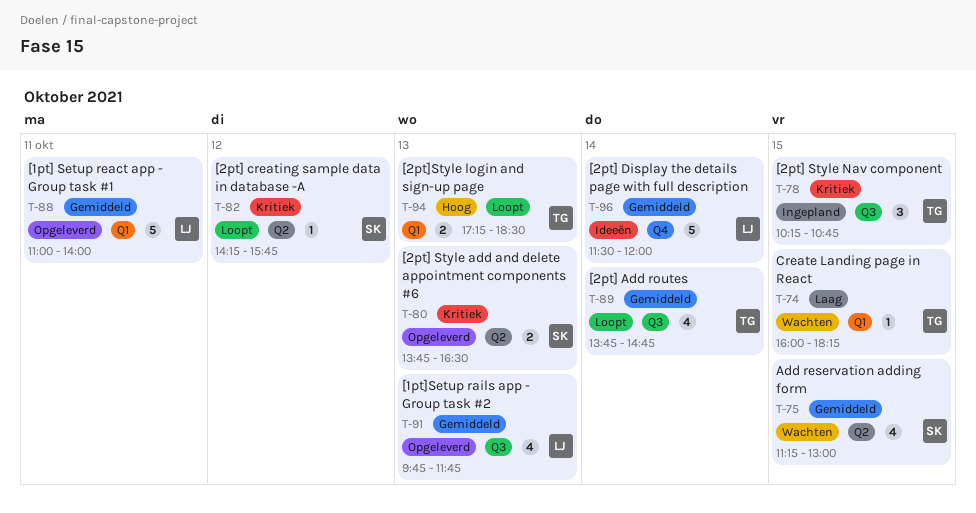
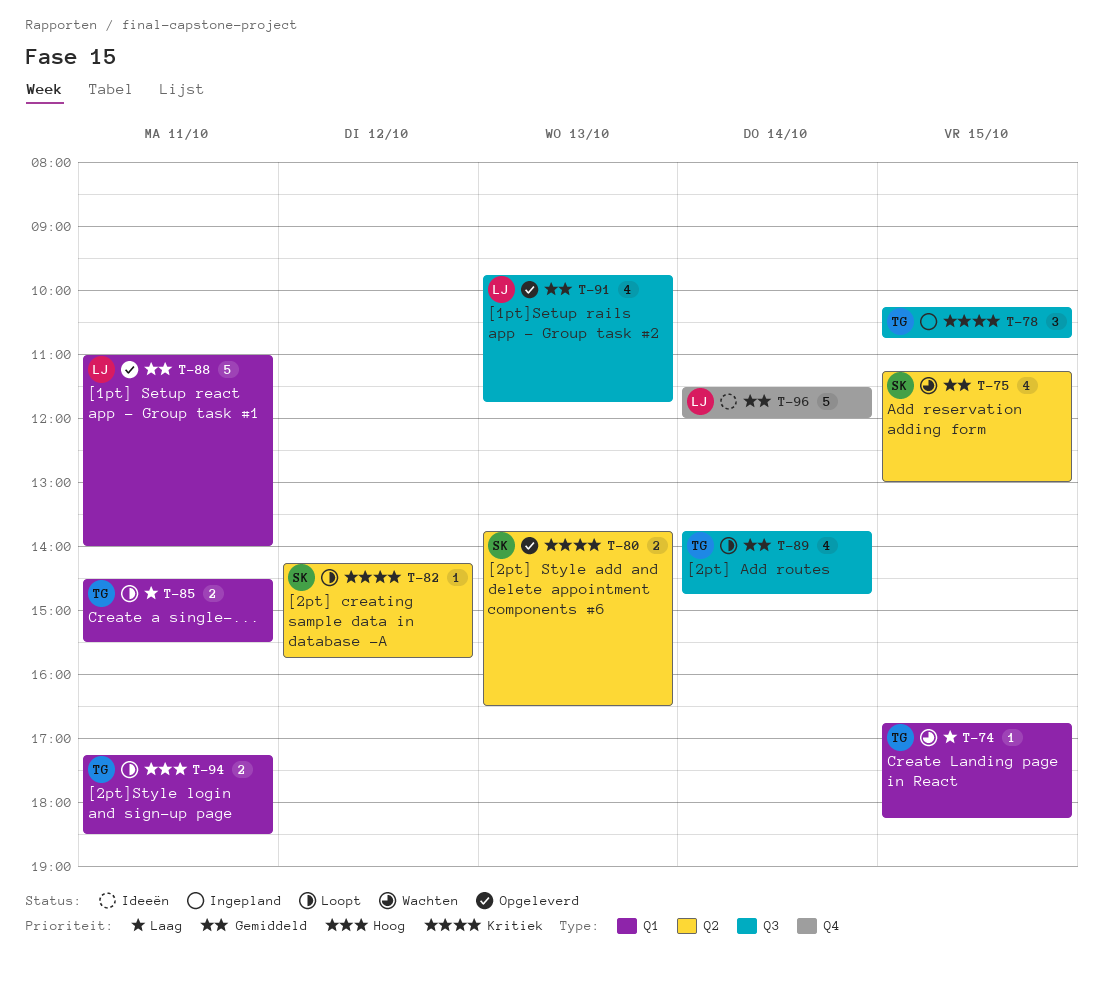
T-74, begins: 16:00 -> 16:45
T-85: none -> present
T-94, day: Oct 13 -> Oct 11

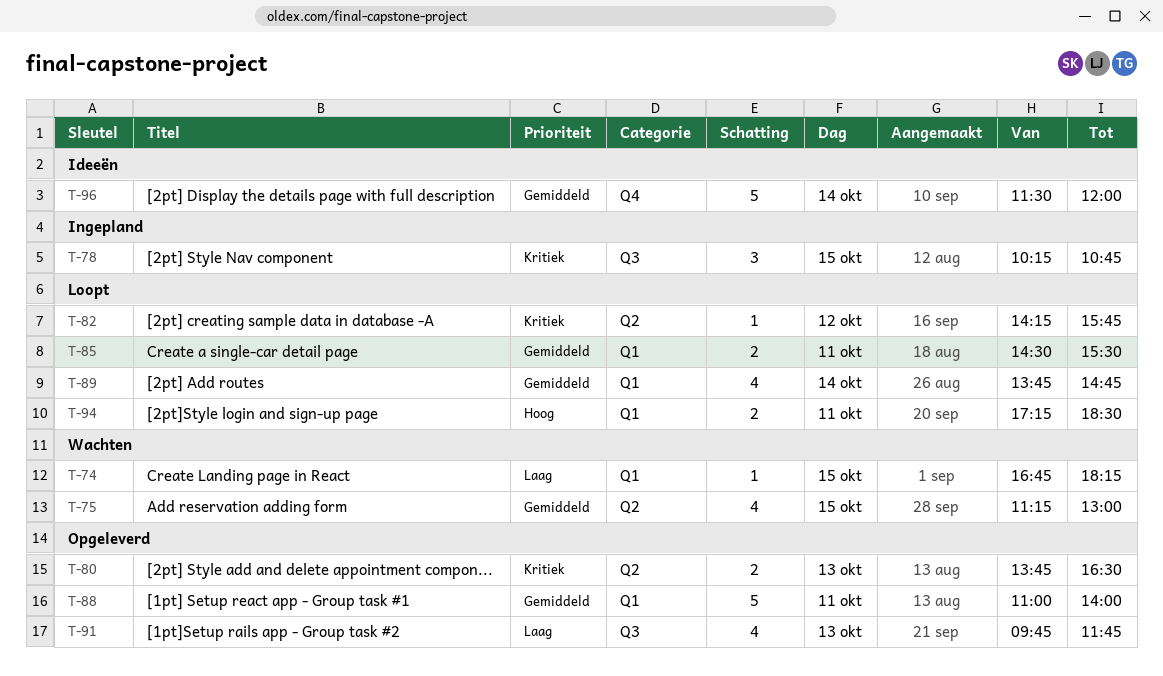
T-85, priority: Laag -> Gemiddeld
T-89, label: Q3 -> Q1
T-91, priority: Gemiddeld -> Laag

